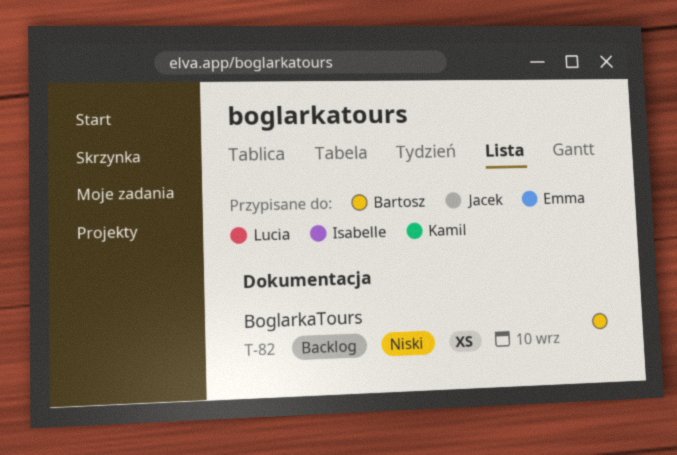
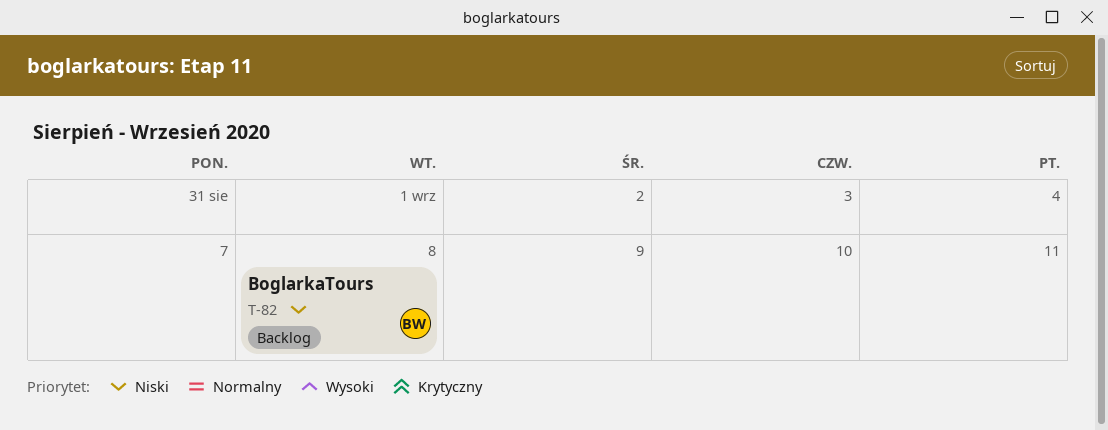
T-82, due: Sep 10 -> Sep 8

